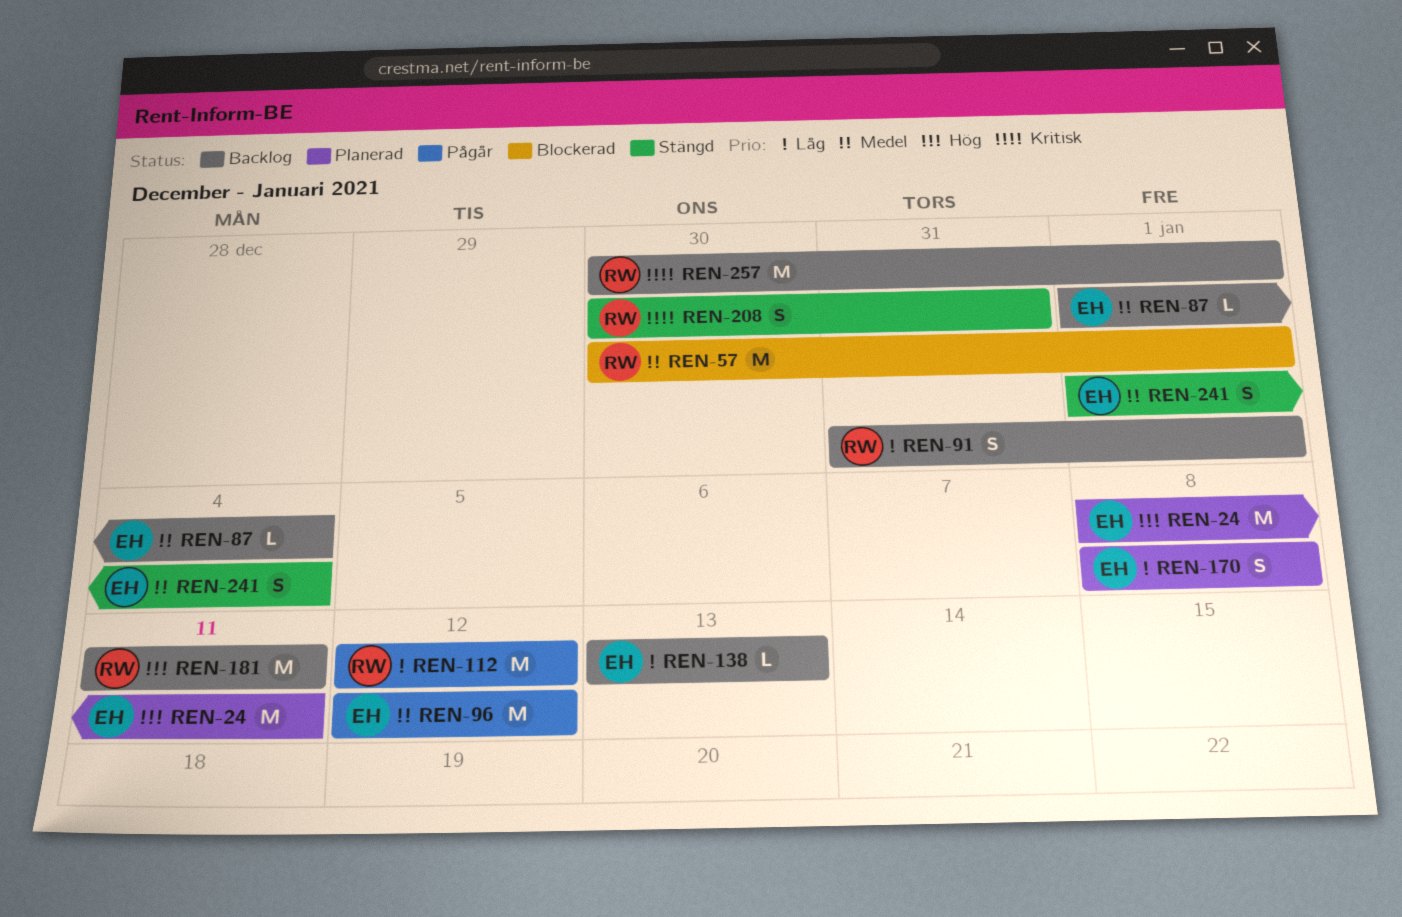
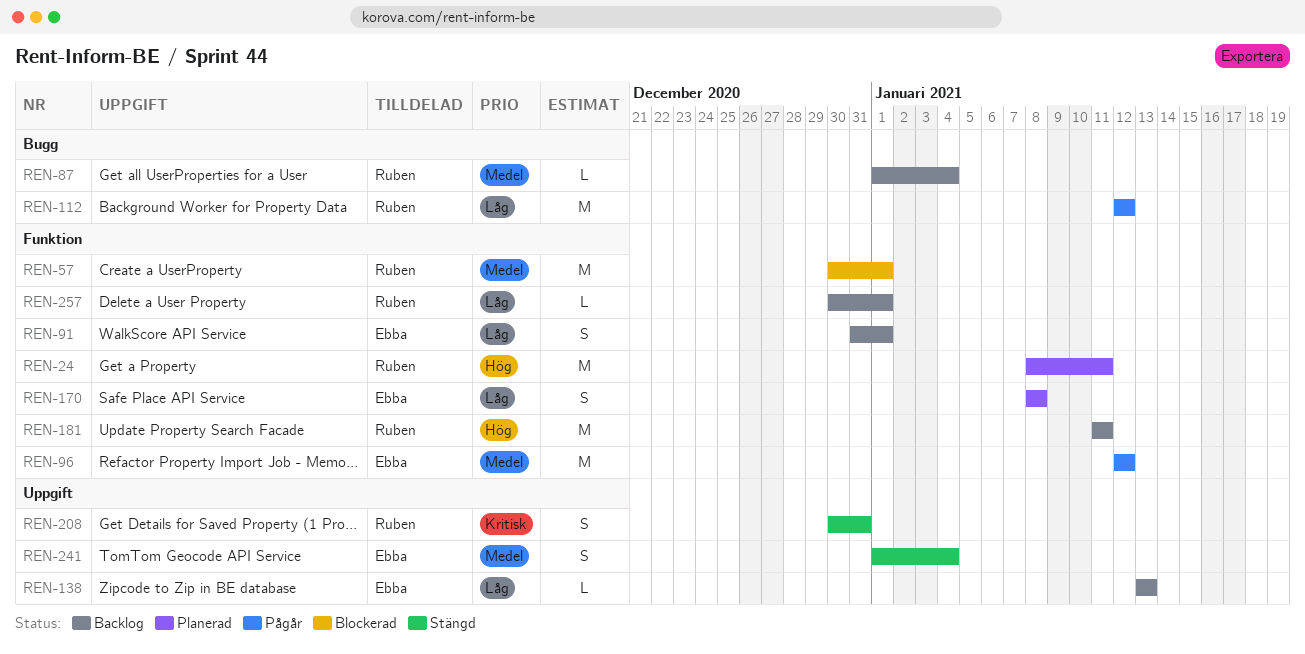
REN-24, owner: Ebba -> Ruben
REN-87, owner: Ebba -> Ruben
REN-91, owner: Ruben -> Ebba
REN-257, priority: Kritisk -> Låg
REN-257, estimate: M -> L

